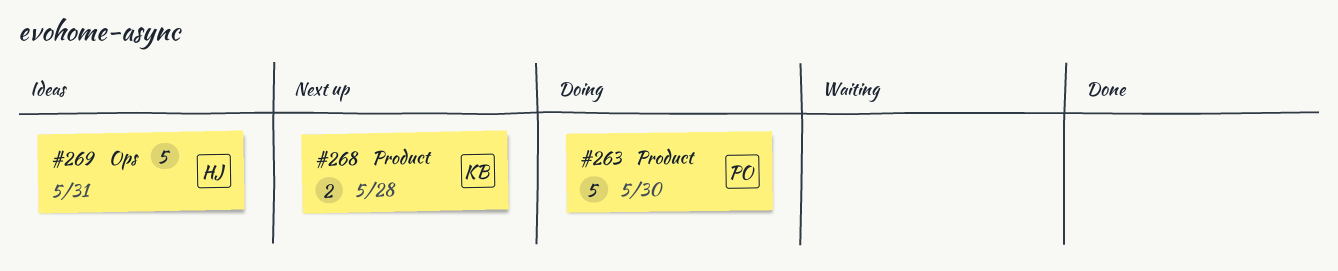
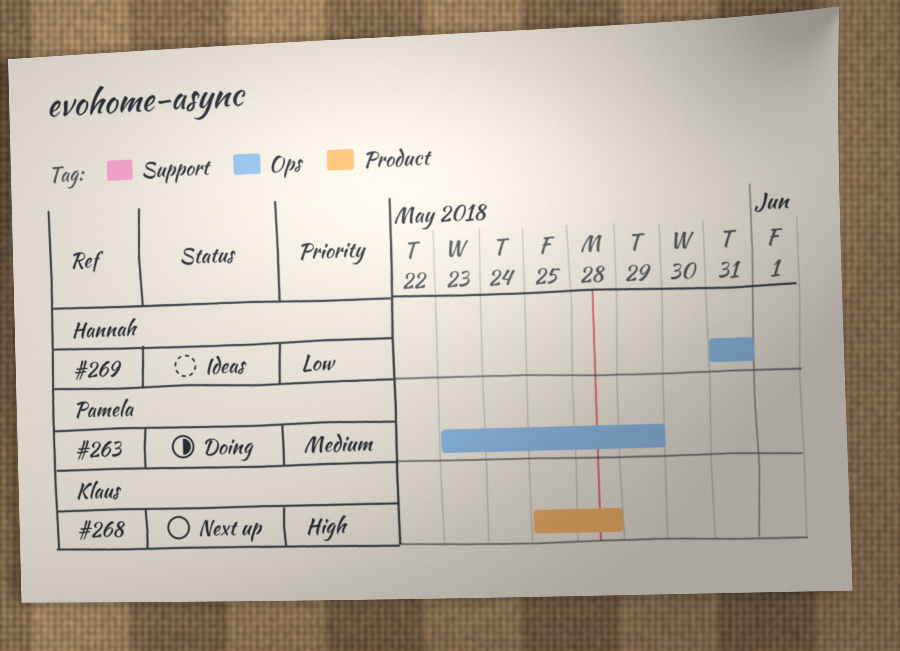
#263, label: Product -> Ops
#263, due: May 30 -> May 29

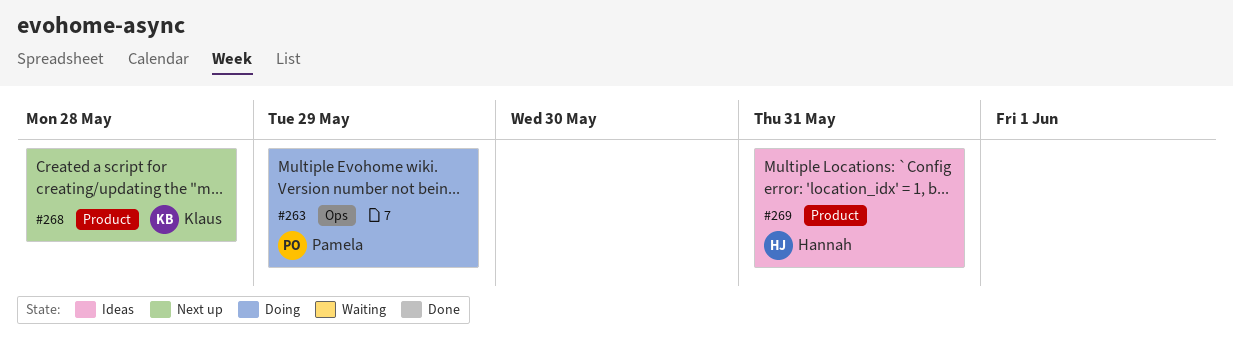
#269, label: Ops -> Product

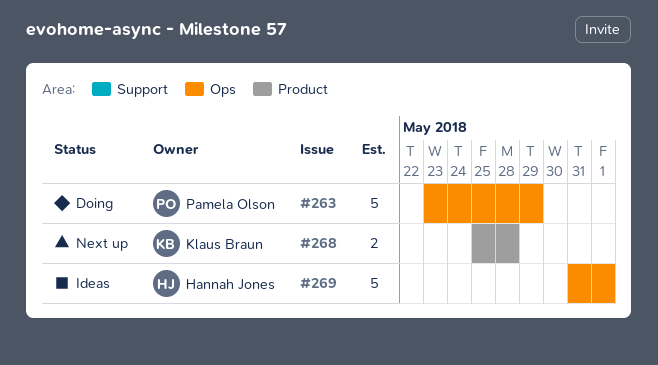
#269, label: Product -> Ops
#269, due: May 31 -> Jun 1

